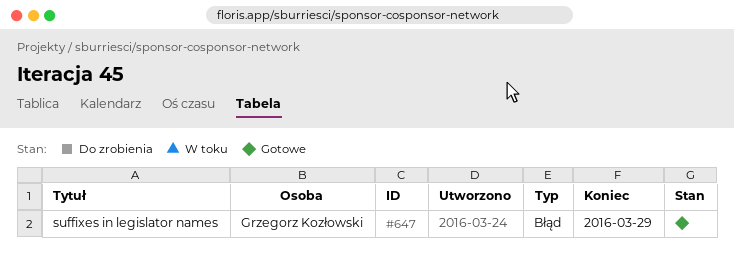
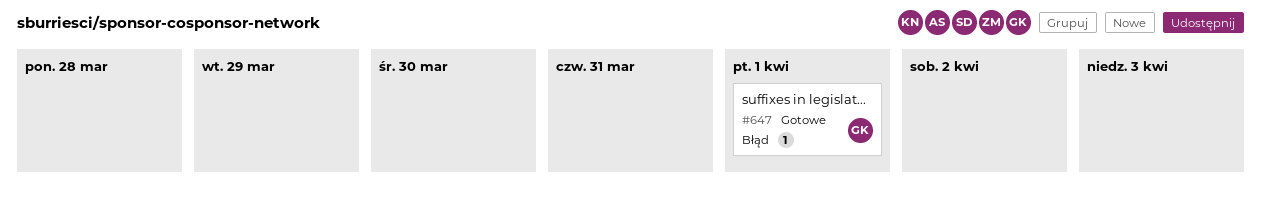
#647, due: Mar 29 -> Apr 1

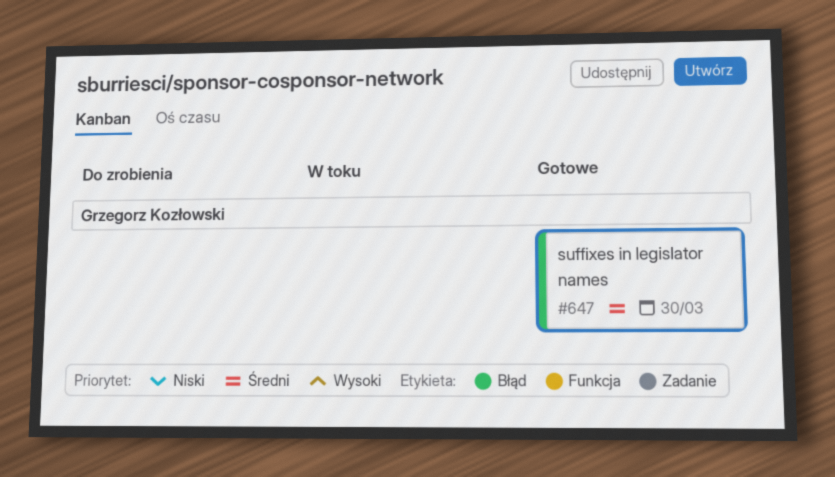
#647, due: Apr 1 -> Mar 30

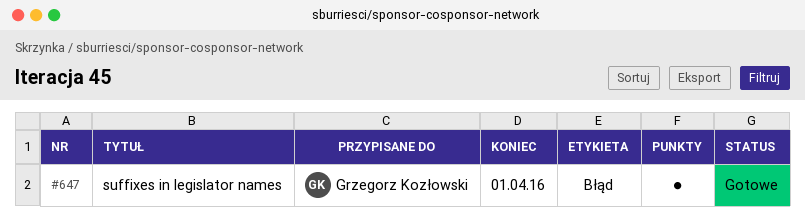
#647, due: Mar 30 -> Apr 1

